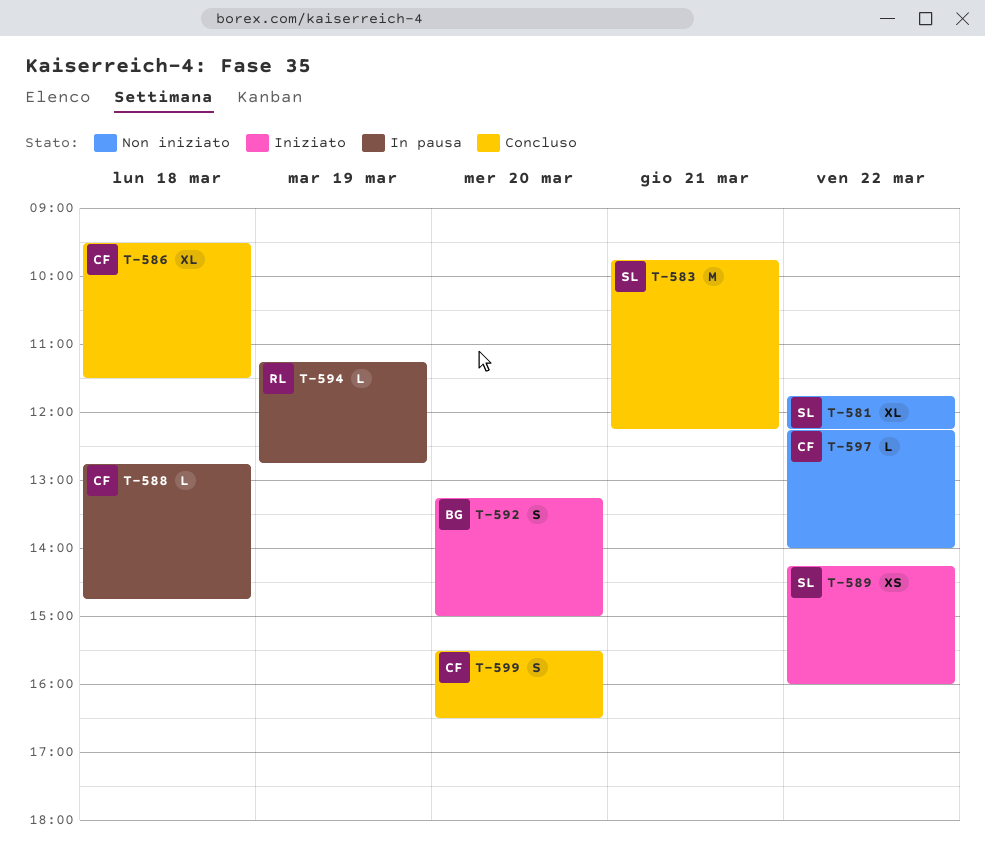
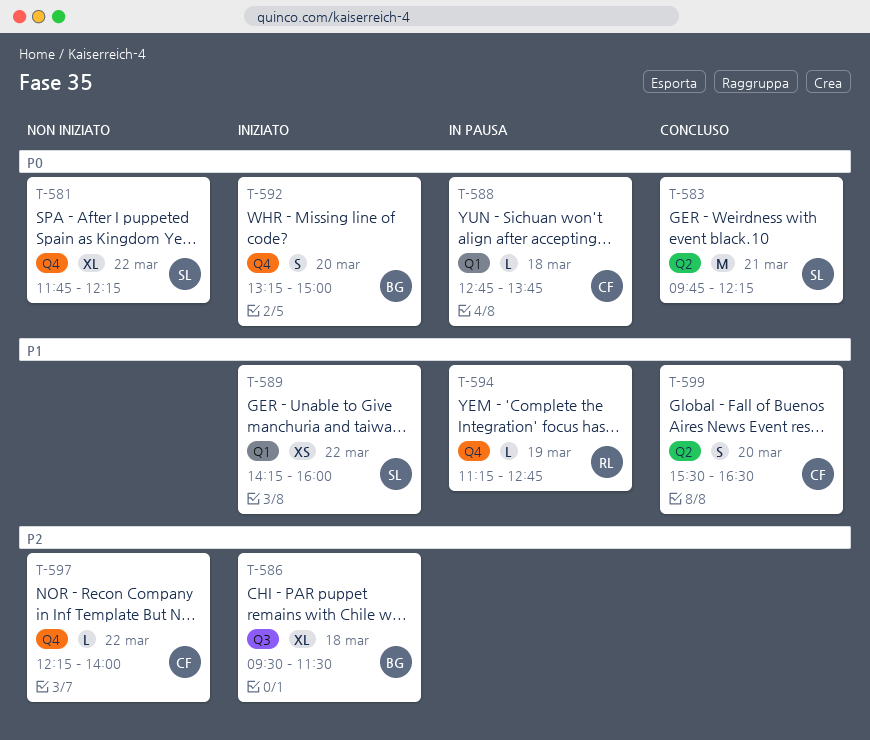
T-586, status: Concluso -> Iniziato
T-586, owner: CF -> BG
T-588, ends: 14:45 -> 13:45

